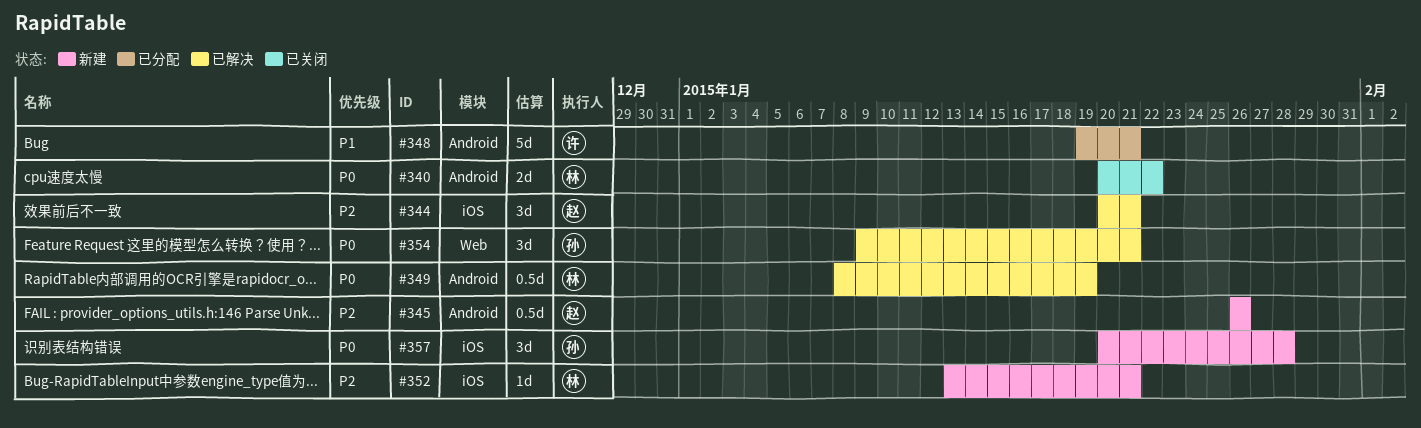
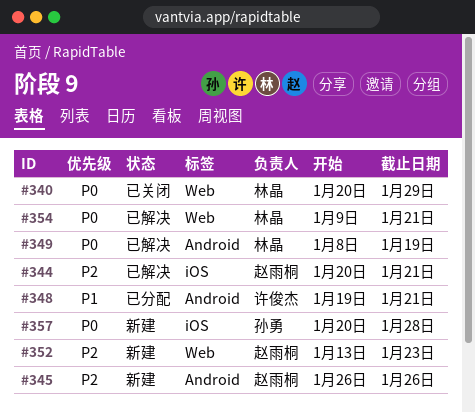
#340, label: Android -> Web
#340, due: Jan 22 -> Jan 29
#352, owner: 林晶 -> 赵雨桐
#352, label: iOS -> Web
#352, due: Jan 21 -> Jan 23
#354, owner: 孙勇 -> 林晶

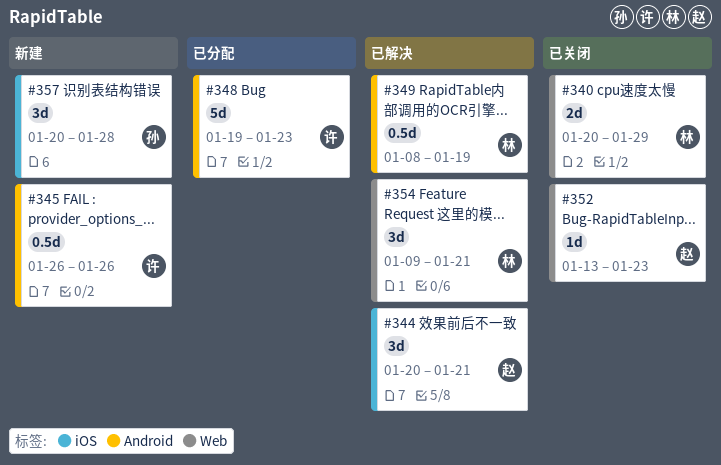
#345, owner: 赵雨桐 -> 许俊杰
#348, due: Jan 21 -> Jan 23
#352, status: 新建 -> 已关闭

